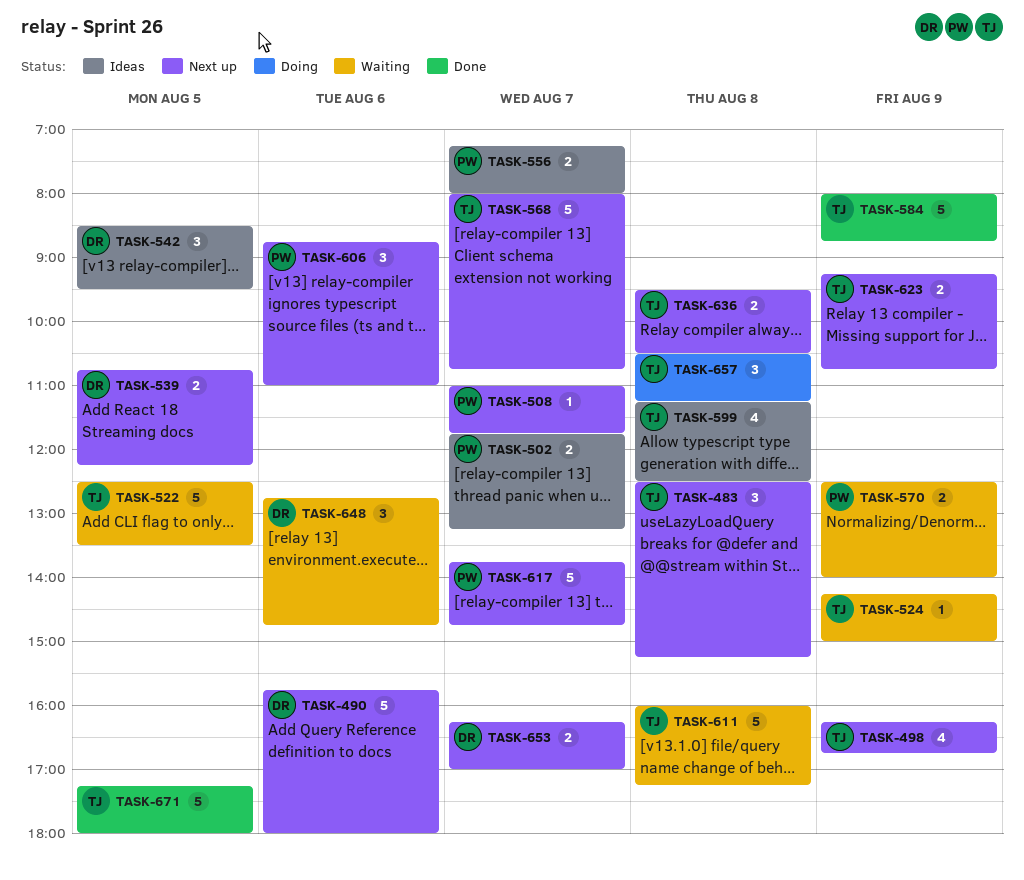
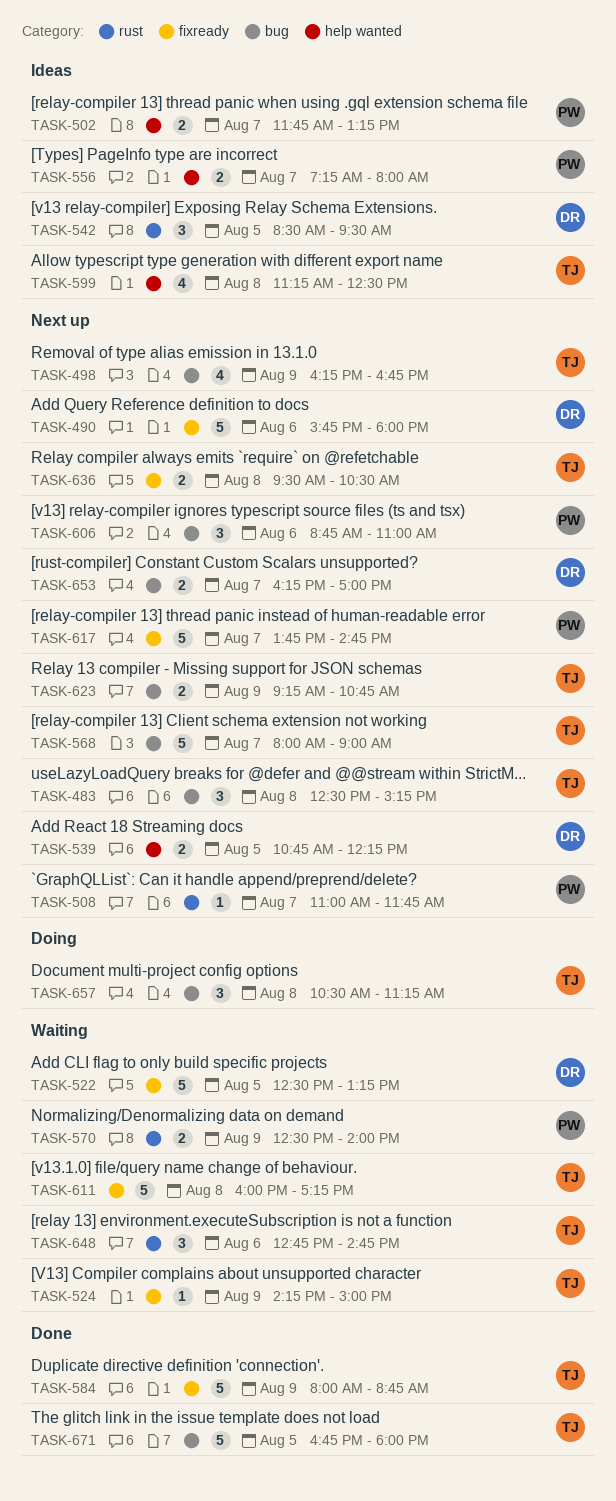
TASK-522, owner: TJ -> DR
TASK-522, ends: 13:30 -> 13:15
TASK-568, ends: 10:45 -> 09:00
TASK-648, owner: DR -> TJ
TASK-671, begins: 17:15 -> 16:45

